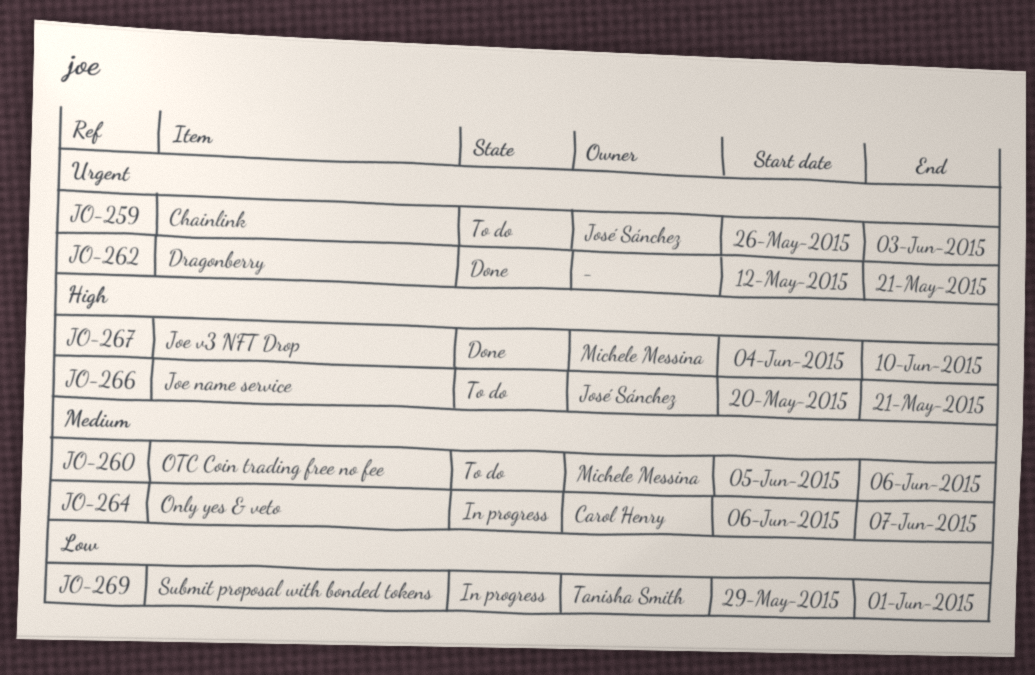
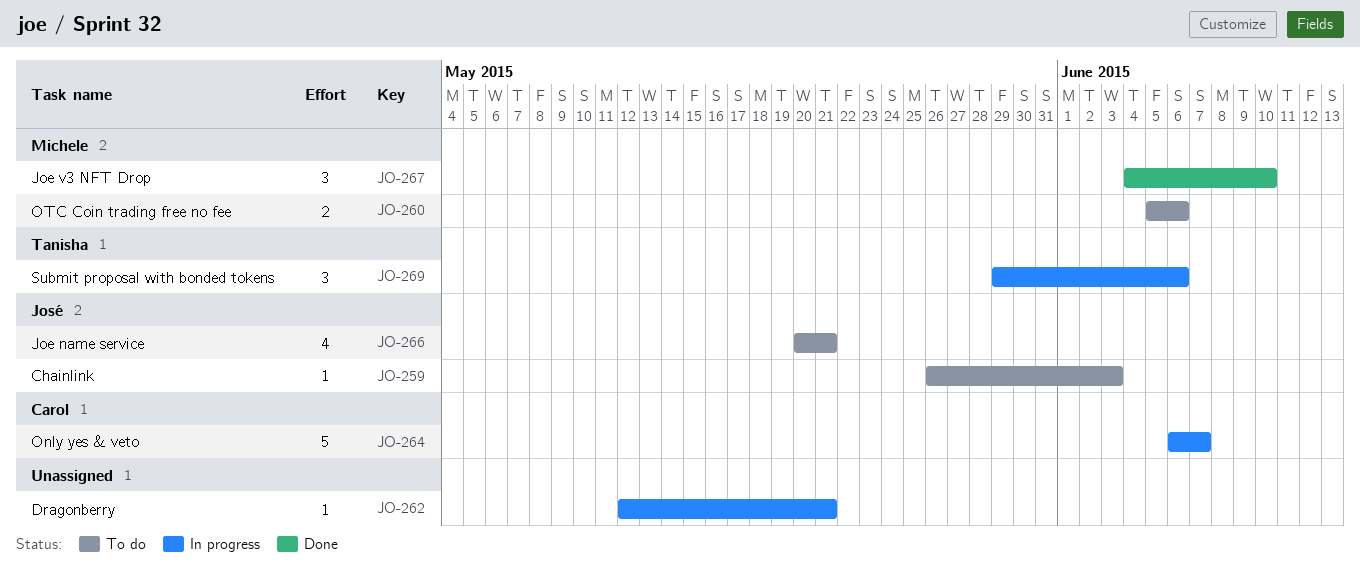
JO-262, status: Done -> In progress
JO-269, due: Jun 1 -> Jun 6

